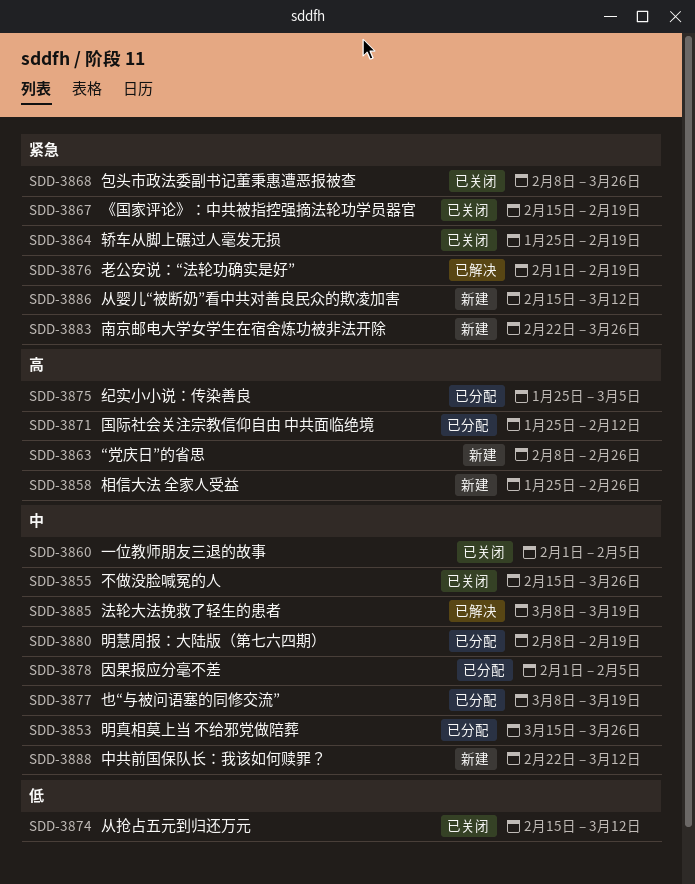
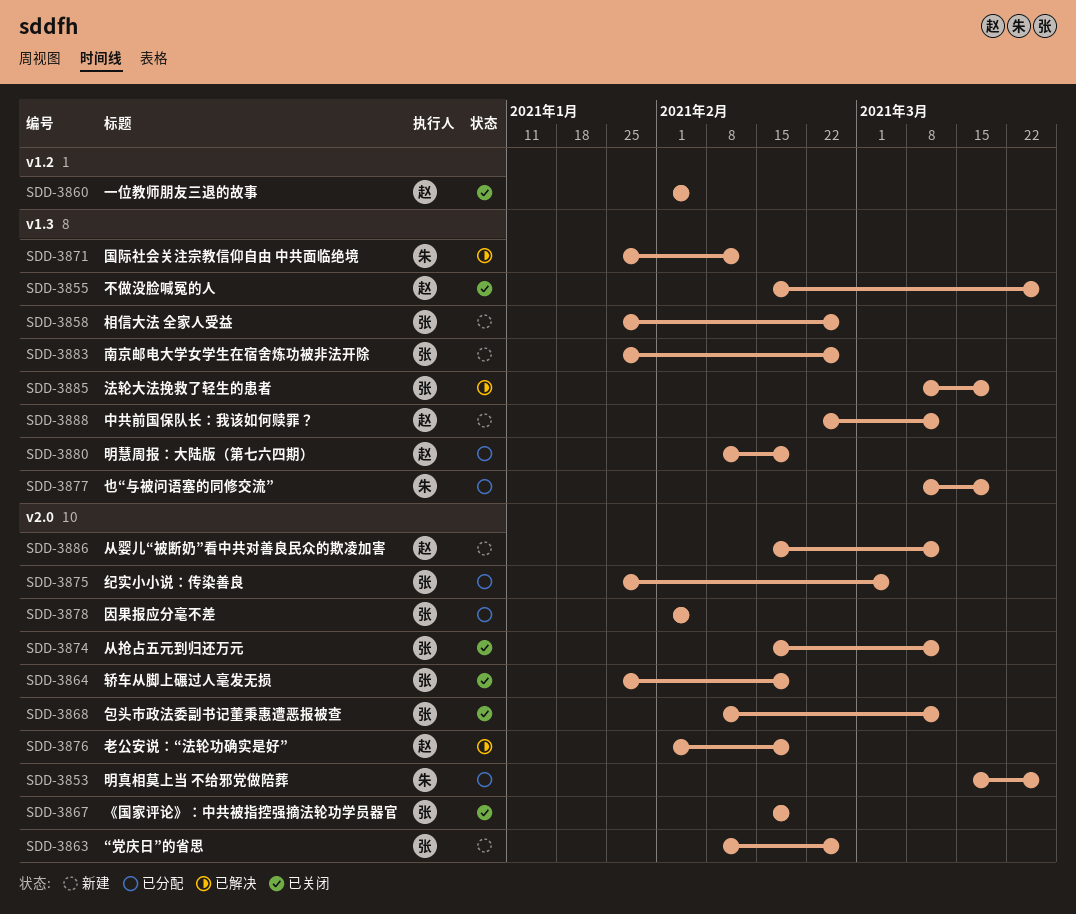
SDD-3868, due: Mar 26 -> Mar 12
SDD-3871, status: 已分配 -> 已解决
SDD-3883, start: Feb 22 -> Jan 25
SDD-3883, due: Mar 26 -> Feb 26

